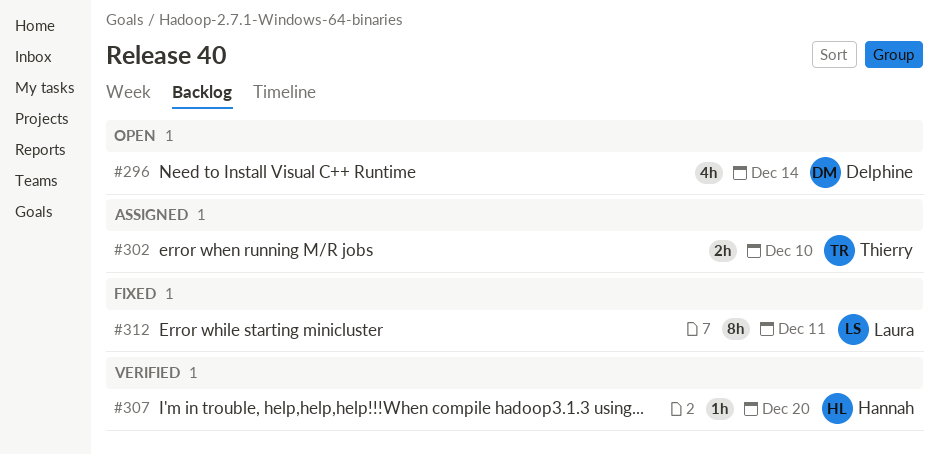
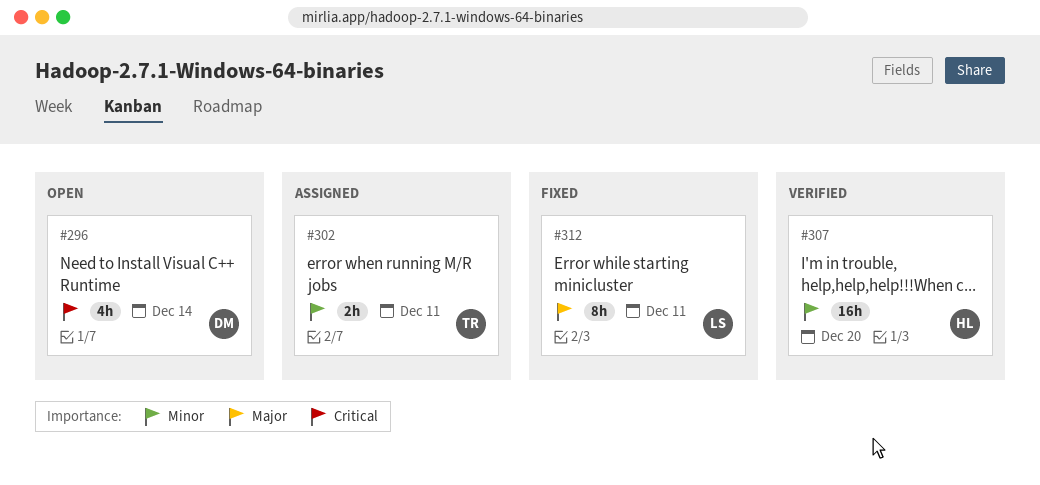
#302, due: Dec 10 -> Dec 11
#307, estimate: 1h -> 16h

